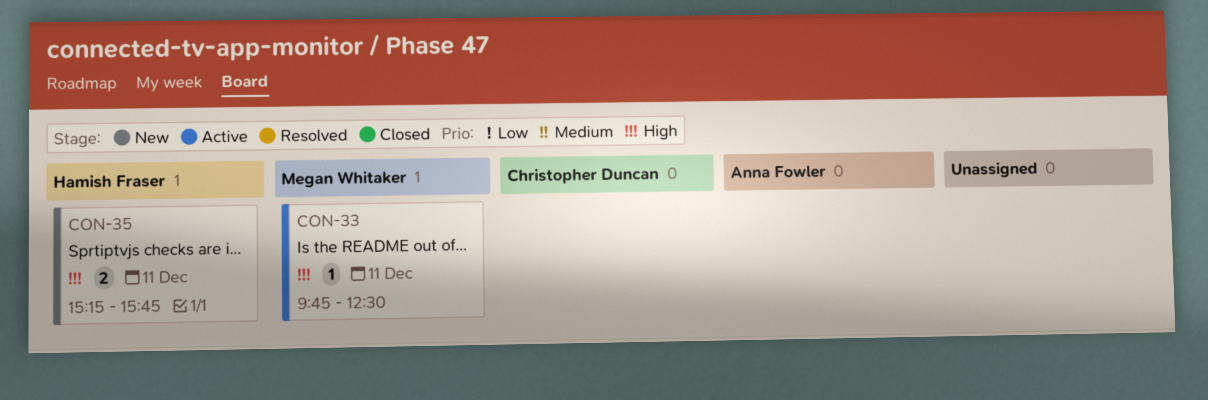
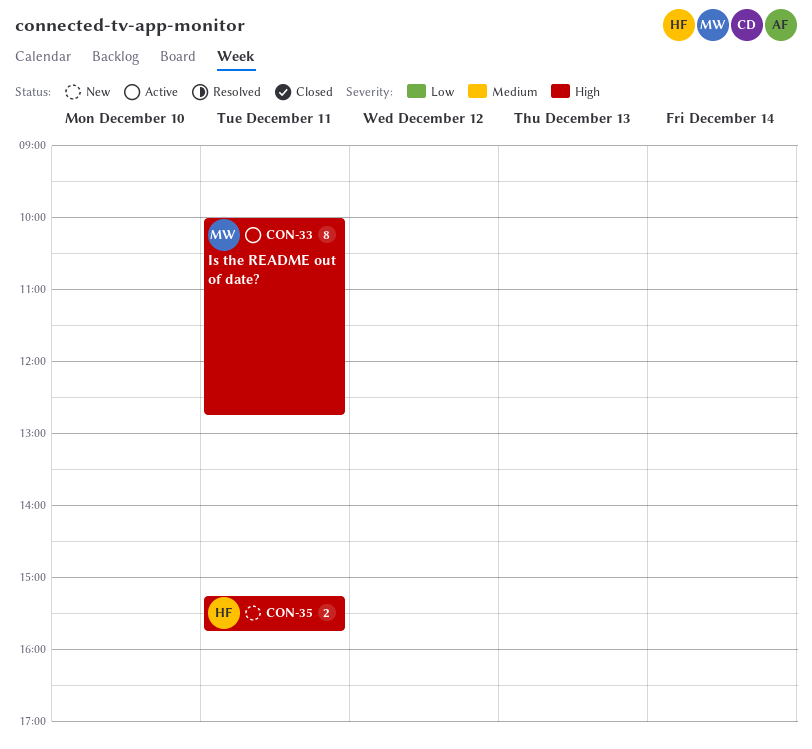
CON-33, estimate: 1 -> 8
CON-33, begins: 09:45 -> 10:00
CON-33, ends: 12:30 -> 12:45

